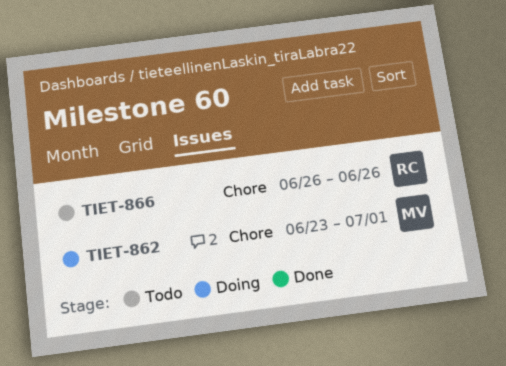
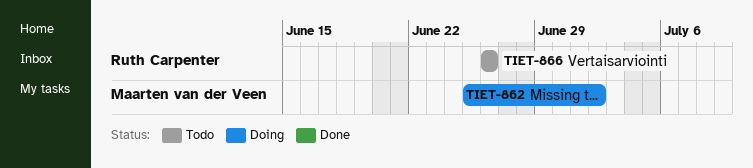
TIET-862, start: Jun 23 -> Jun 25
TIET-862, due: Jul 1 -> Jul 2

